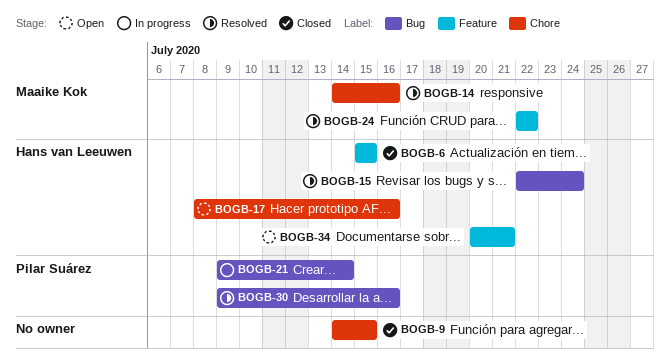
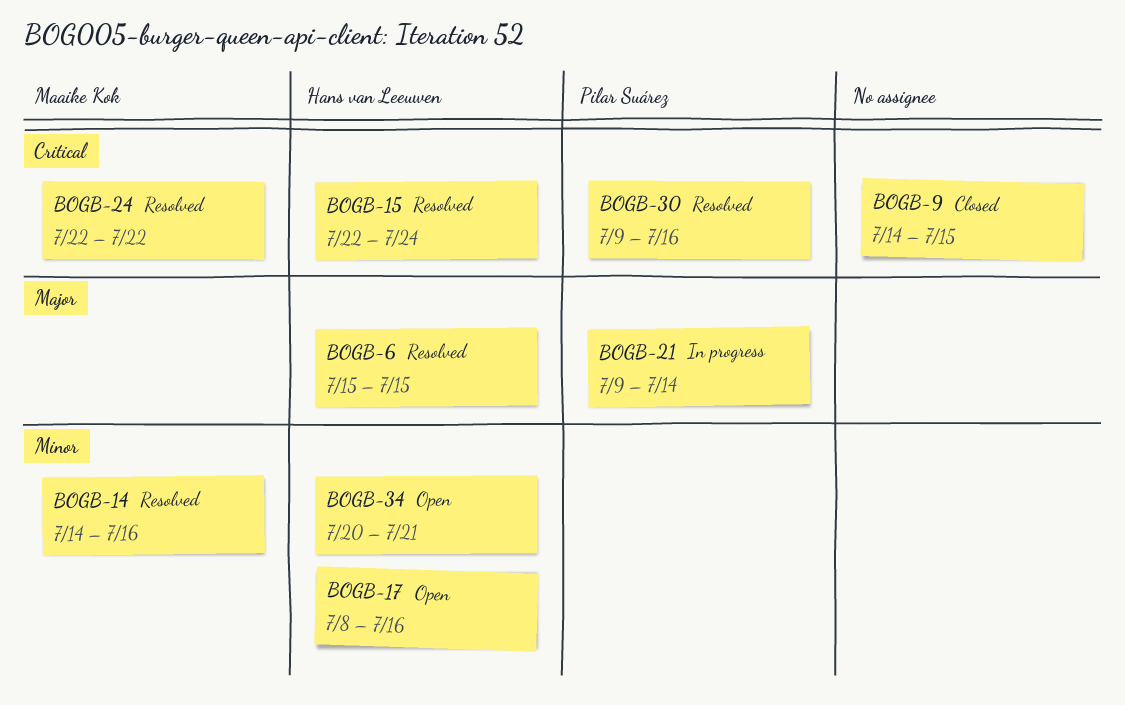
BOGB-6, status: Closed -> Resolved

